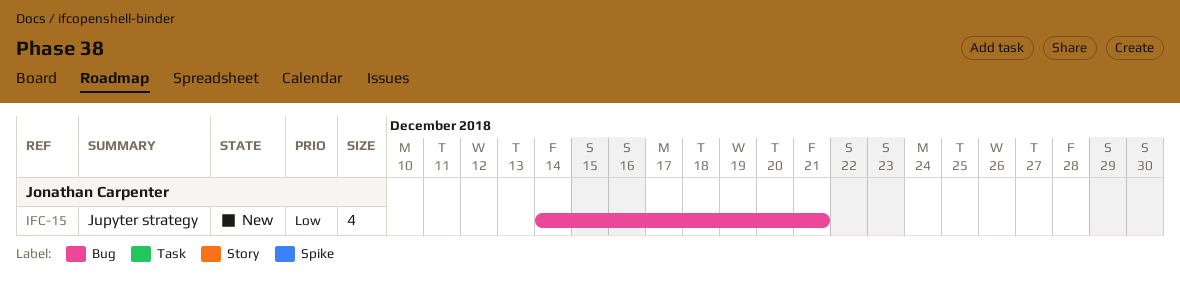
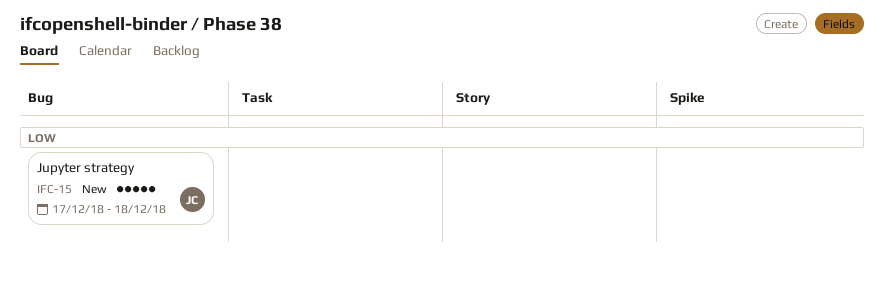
IFC-15, estimate: 4 -> 5
IFC-15, start: Dec 14 -> Dec 17
IFC-15, due: Dec 21 -> Dec 18

